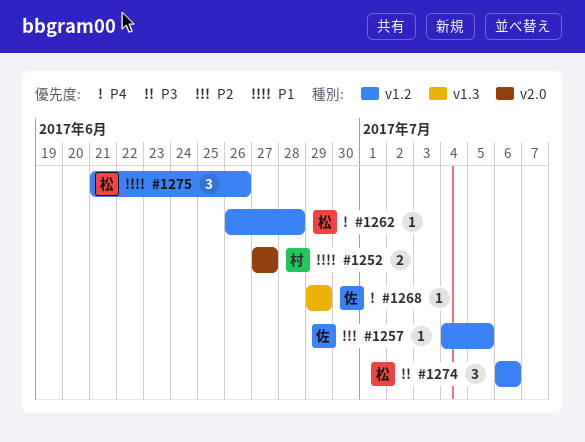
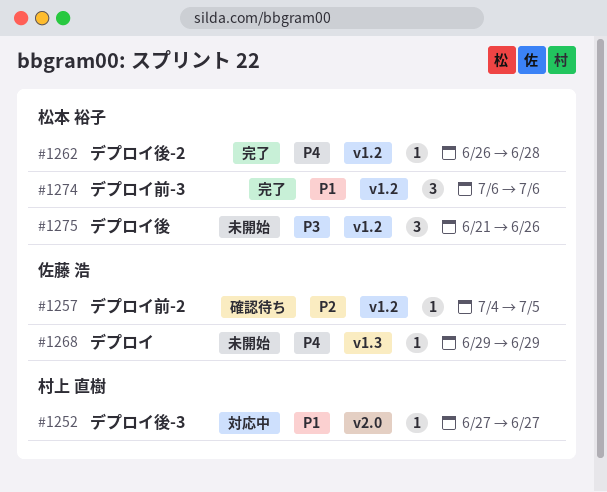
#1252, estimate: 2 -> 1
#1274, priority: P3 -> P1
#1275, priority: P1 -> P3

